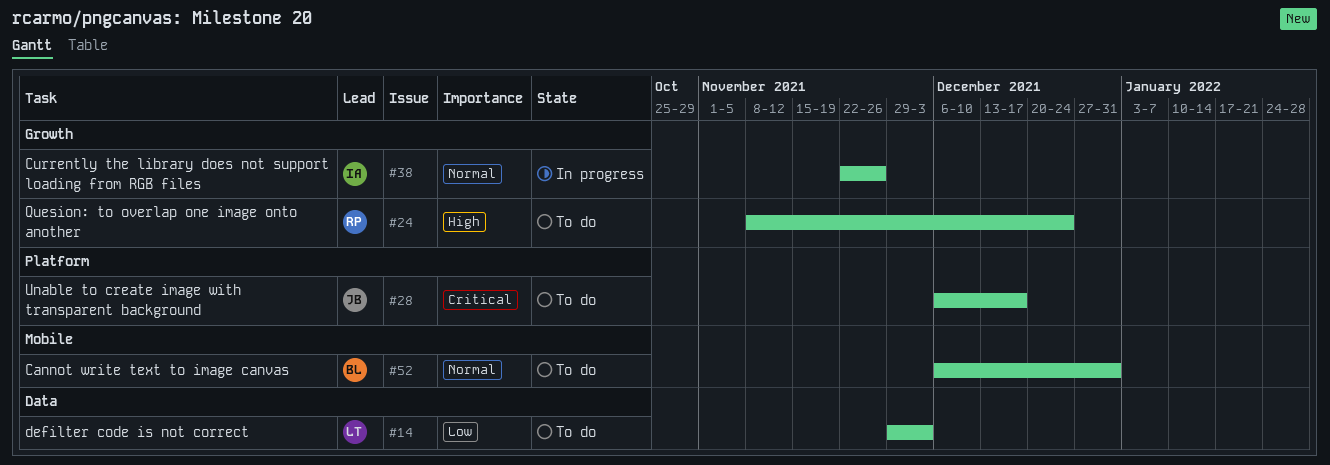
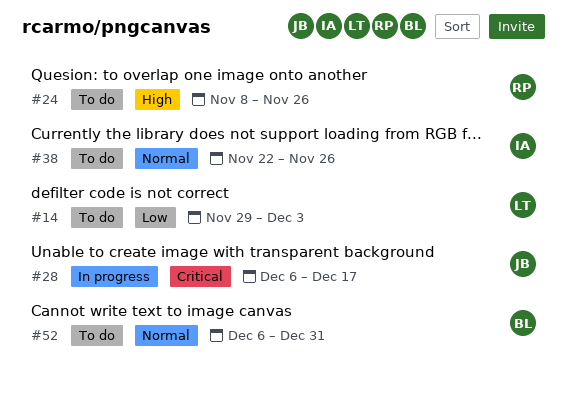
#24, due: Dec 24 -> Nov 26
#28, status: To do -> In progress
#38, status: In progress -> To do

